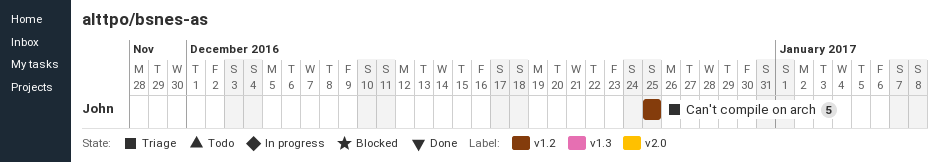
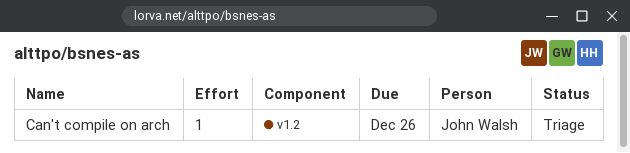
Can't compile on arch, estimate: 5 -> 1
Can't compile on arch, due: Dec 25 -> Dec 26

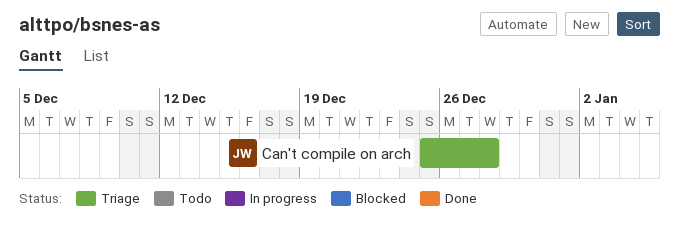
Can't compile on arch, due: Dec 26 -> Dec 28

